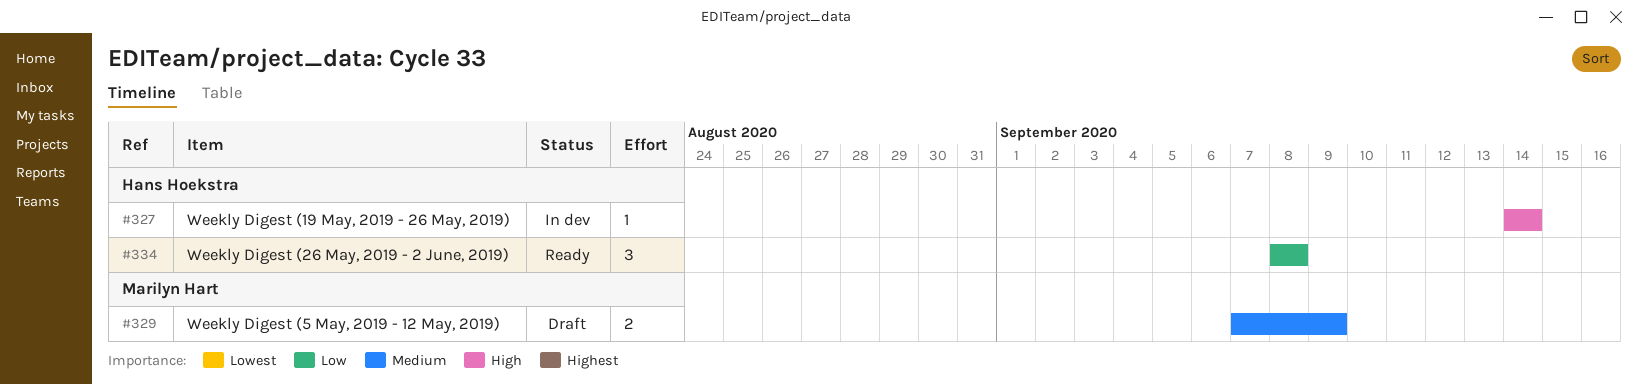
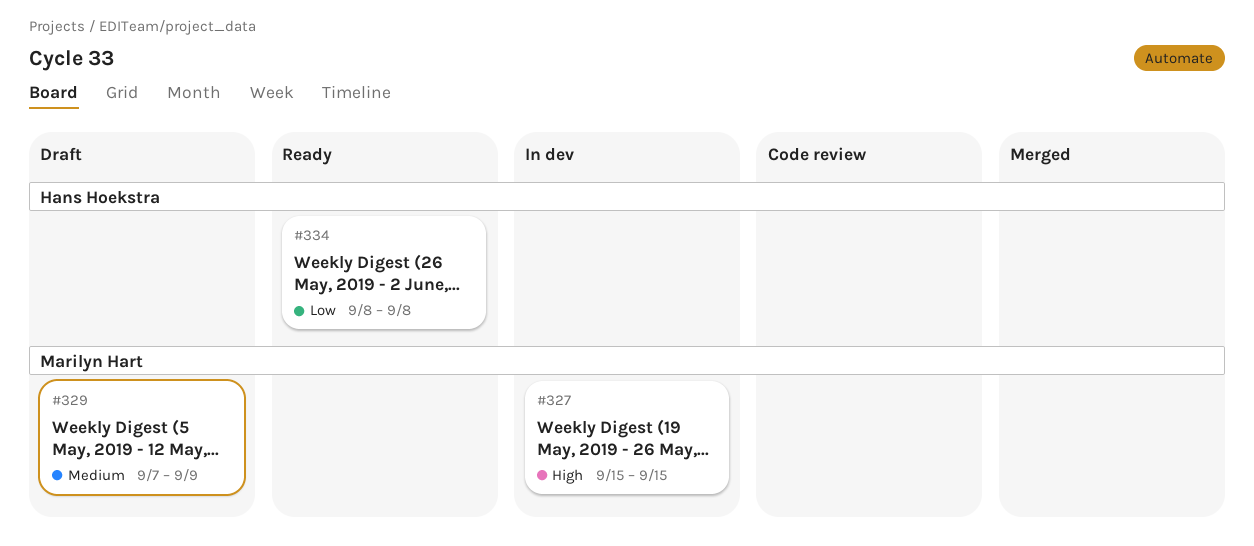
#327, owner: Hans Hoekstra -> Marilyn Hart
#327, start: Sep 14 -> Sep 15
#327, due: Sep 14 -> Sep 15

